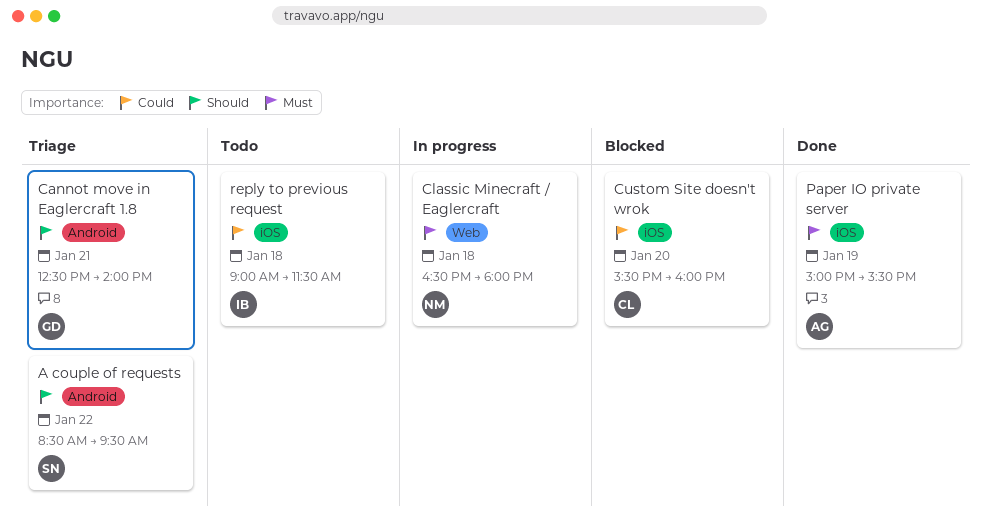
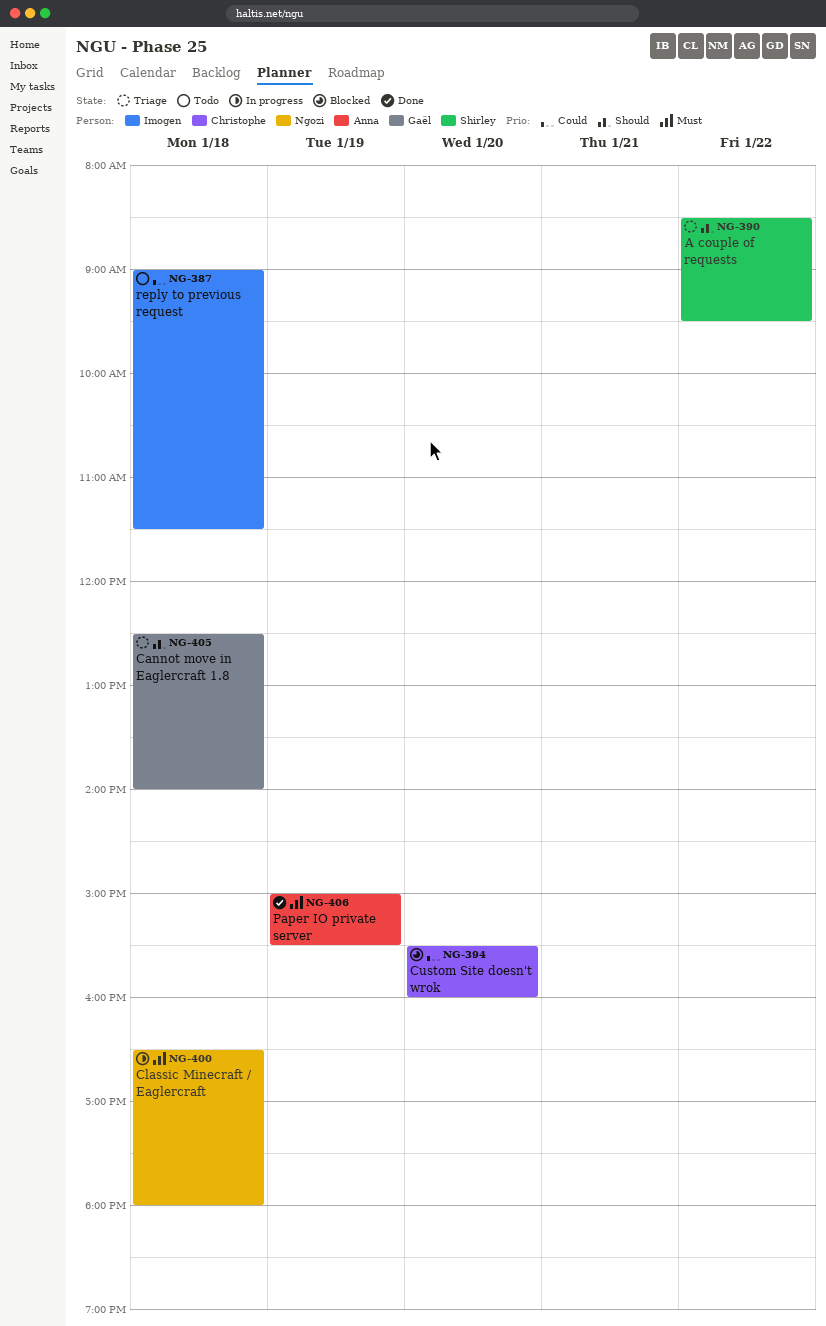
Cannot move in Eaglercraft 1.8, day: Jan 21 -> Jan 18

